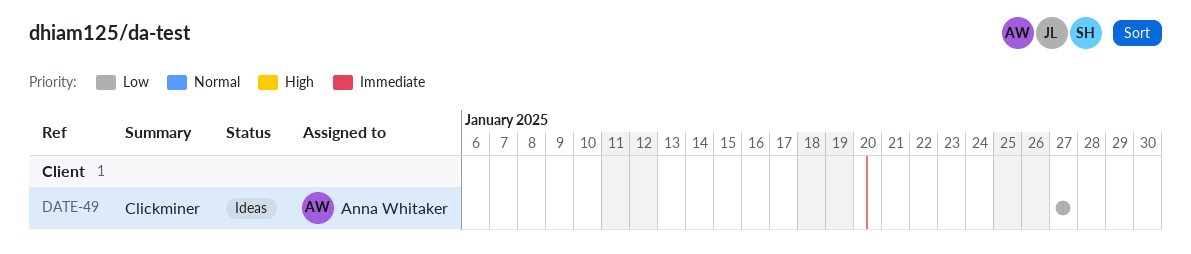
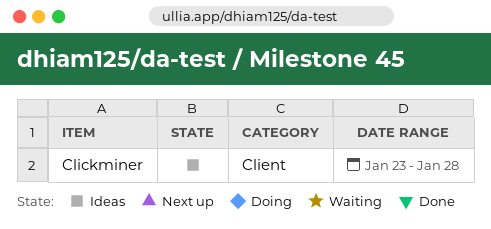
Clickminer, start: Jan 27 -> Jan 23
Clickminer, due: Jan 27 -> Jan 28

